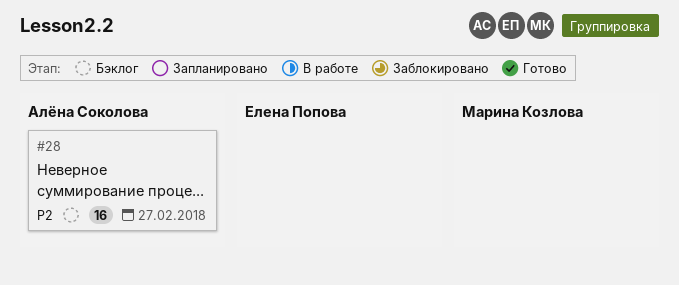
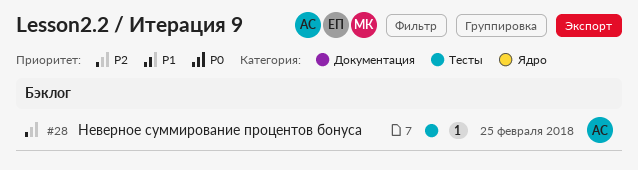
#28, estimate: 16 -> 1
#28, due: Feb 27 -> Feb 25

